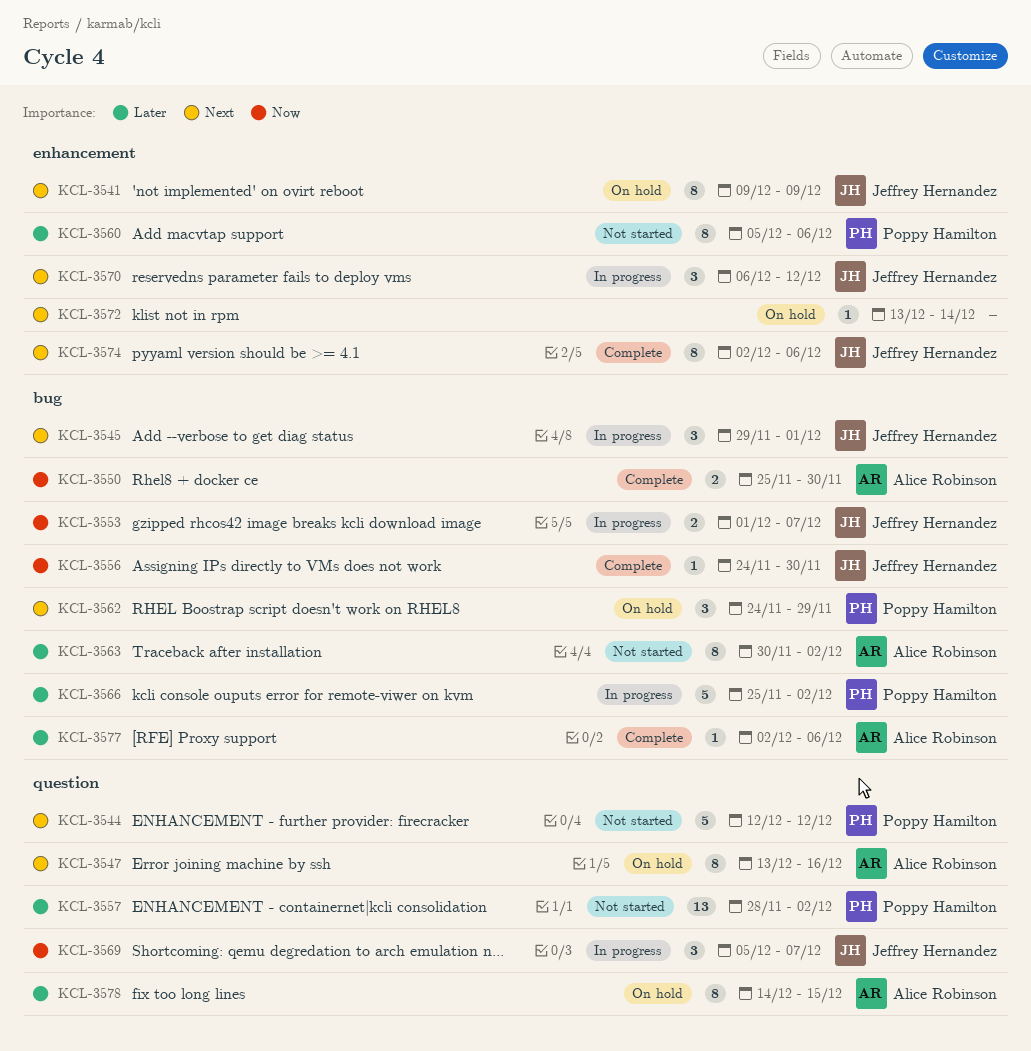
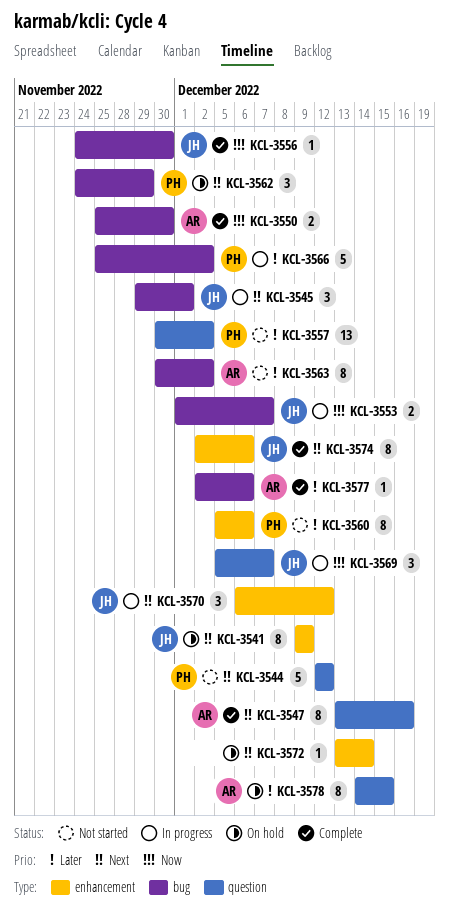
KCL-3547, status: On hold -> Complete
KCL-3557, start: Nov 28 -> Nov 30

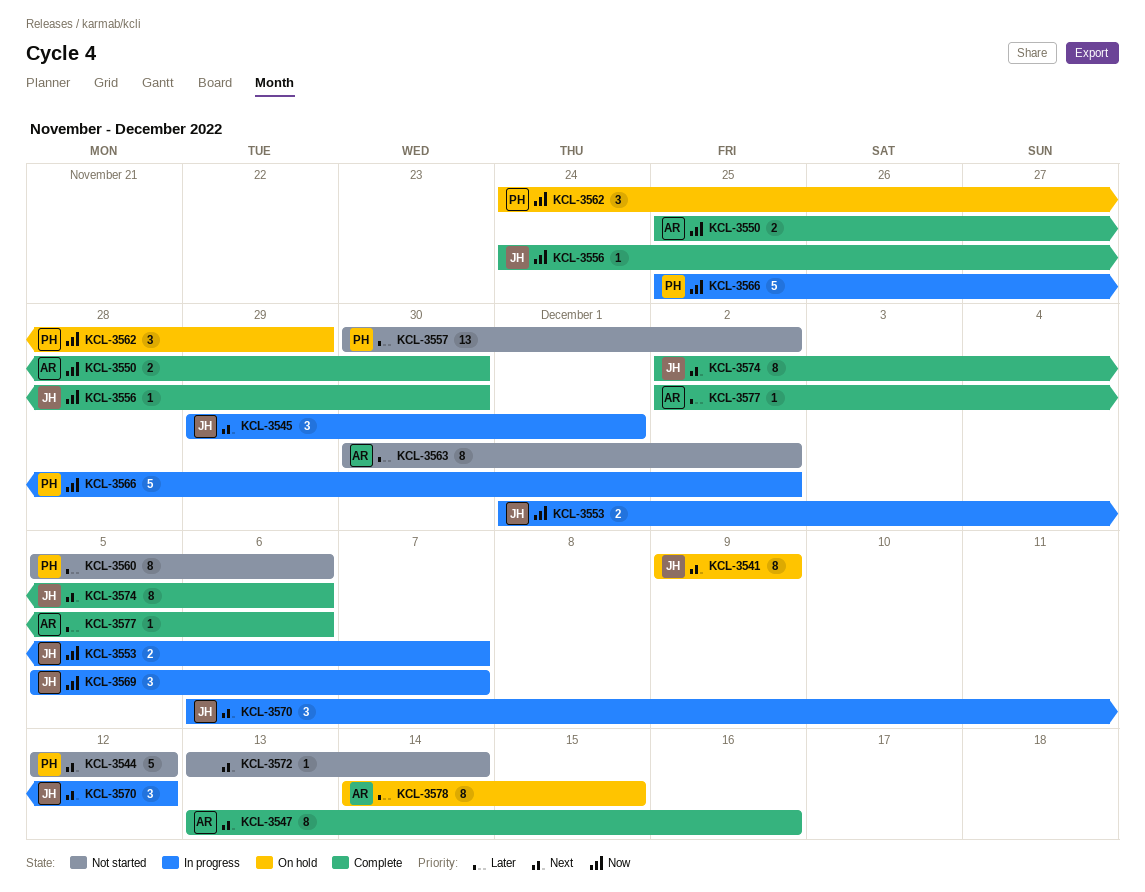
KCL-3562, priority: Next -> Now
KCL-3566, priority: Later -> Now
KCL-3572, status: On hold -> Not started

